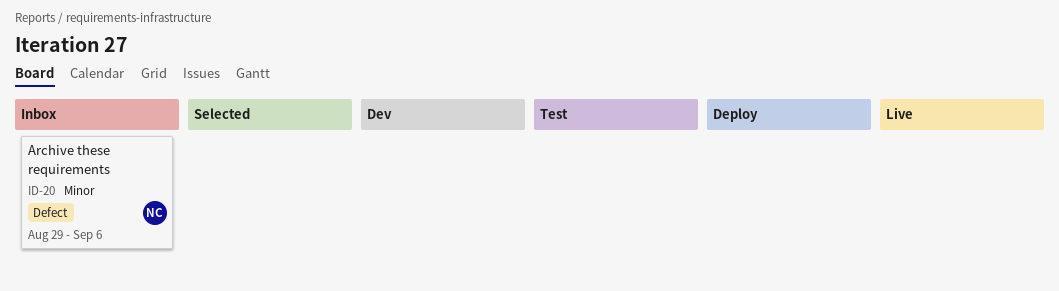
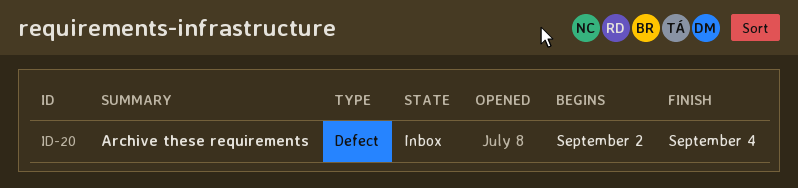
ID-20, start: Aug 29 -> Sep 2
ID-20, due: Sep 6 -> Sep 4

